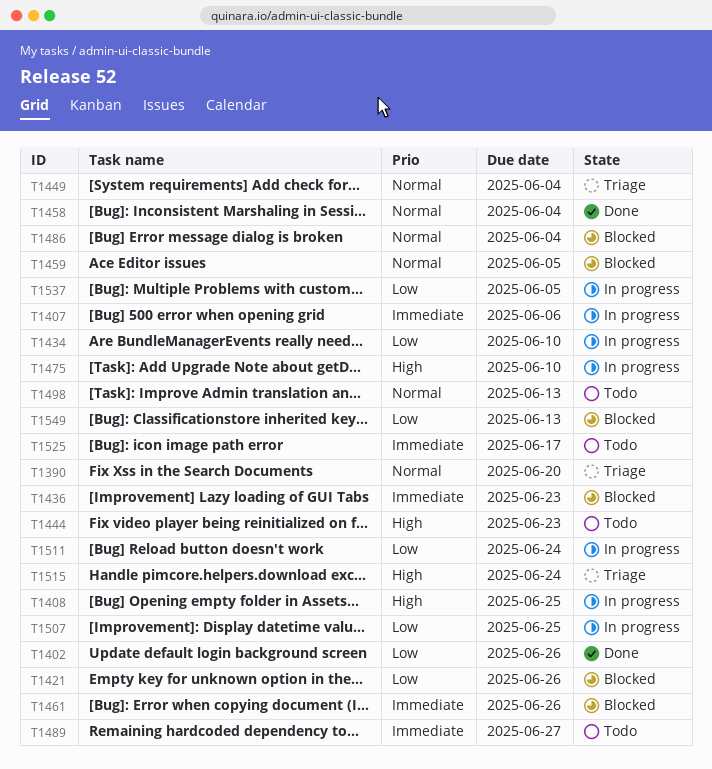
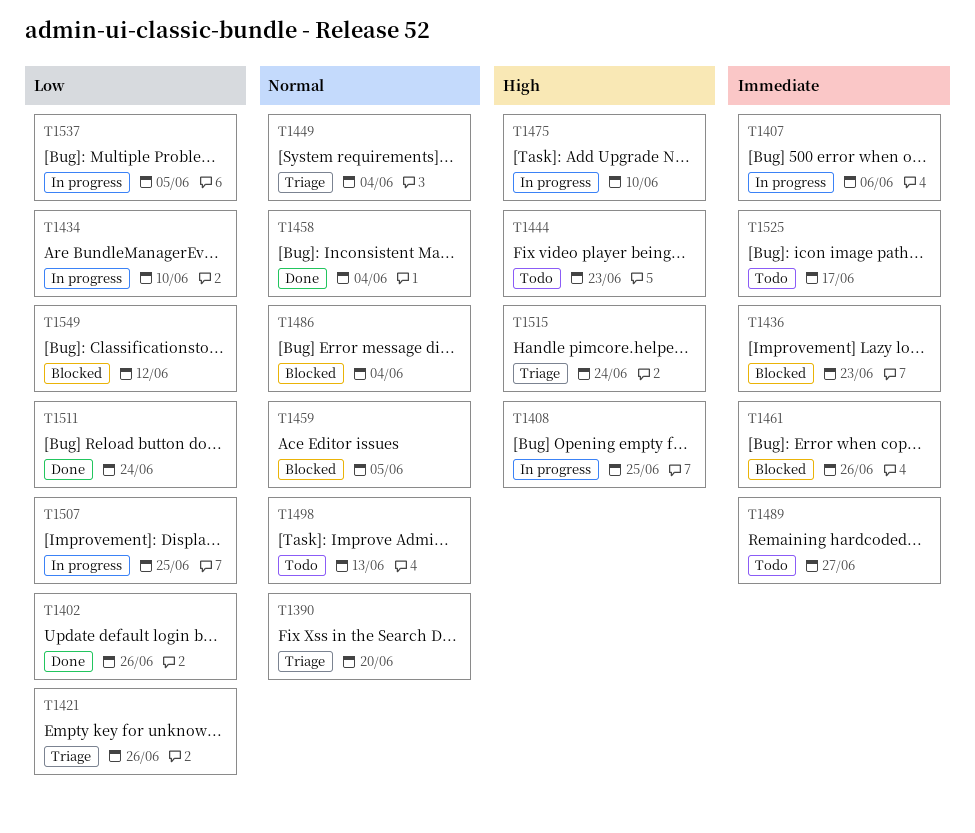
T1421, status: Blocked -> Triage
T1511, status: In progress -> Done
T1549, due: Jun 13 -> Jun 12

